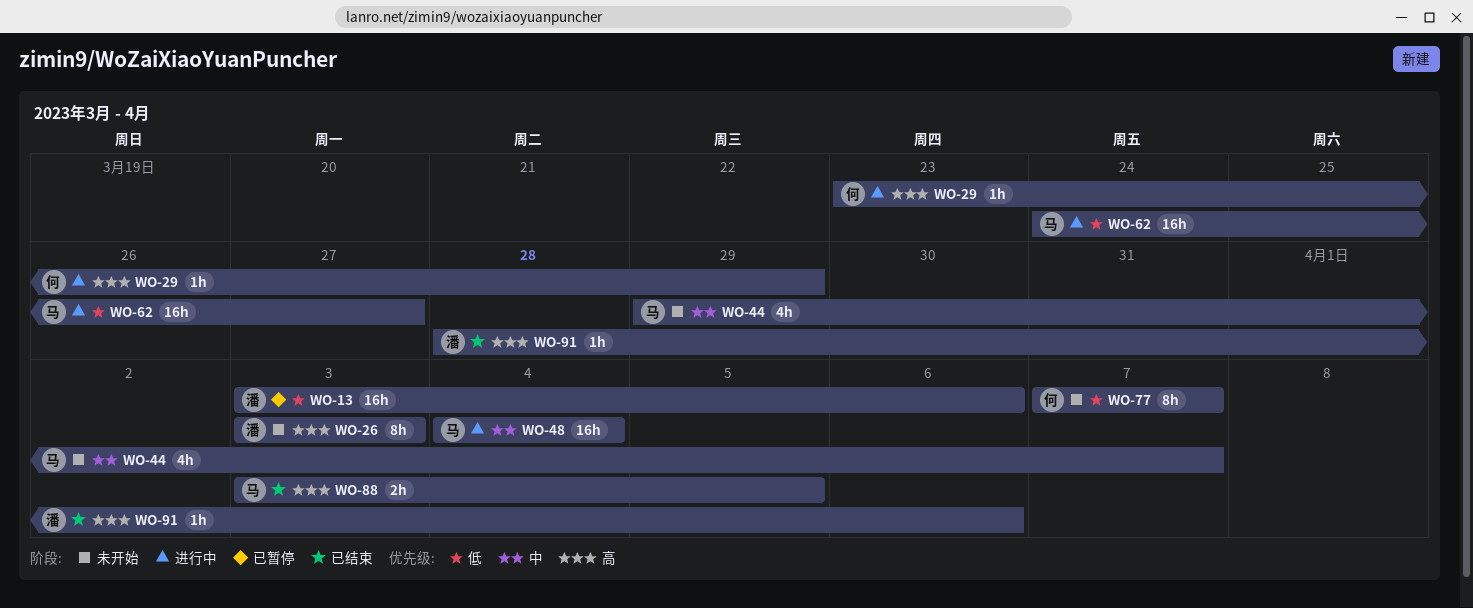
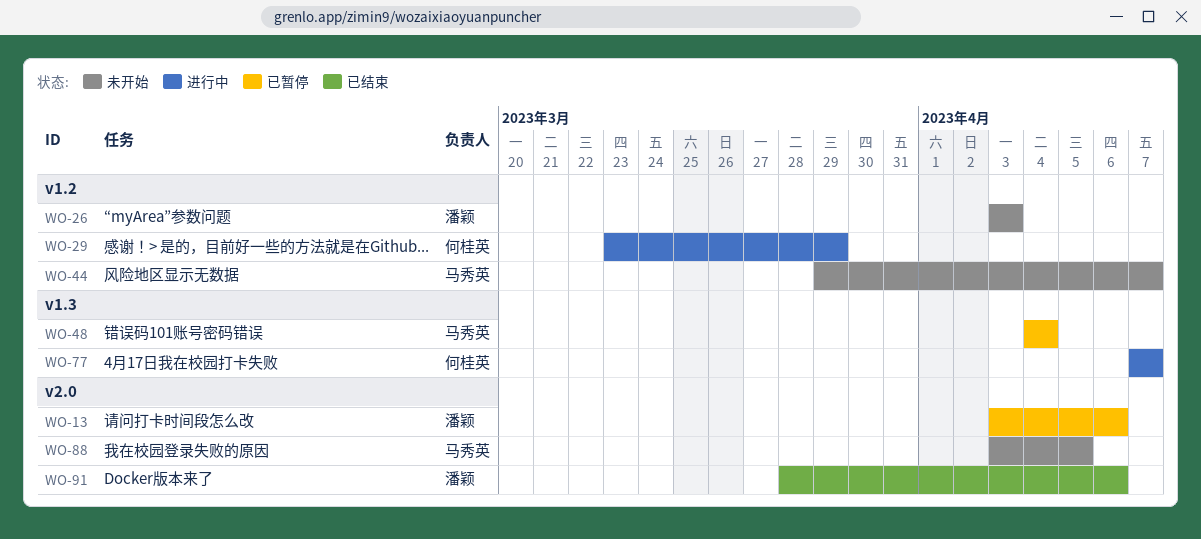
WO-48, status: 进行中 -> 已暂停
WO-62: present -> none
WO-77, status: 未开始 -> 进行中
WO-88, status: 已结束 -> 未开始

